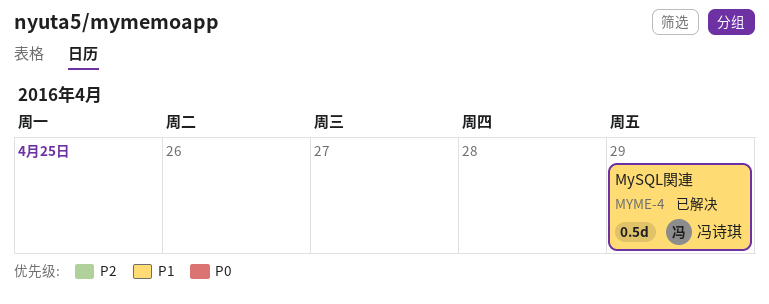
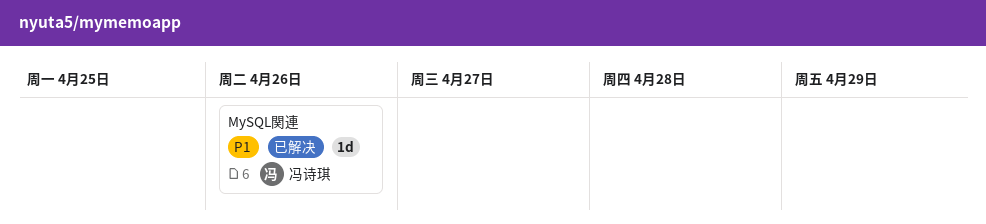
MySQL関連, estimate: 0.5d -> 1d
MySQL関連, due: Apr 29 -> Apr 26

